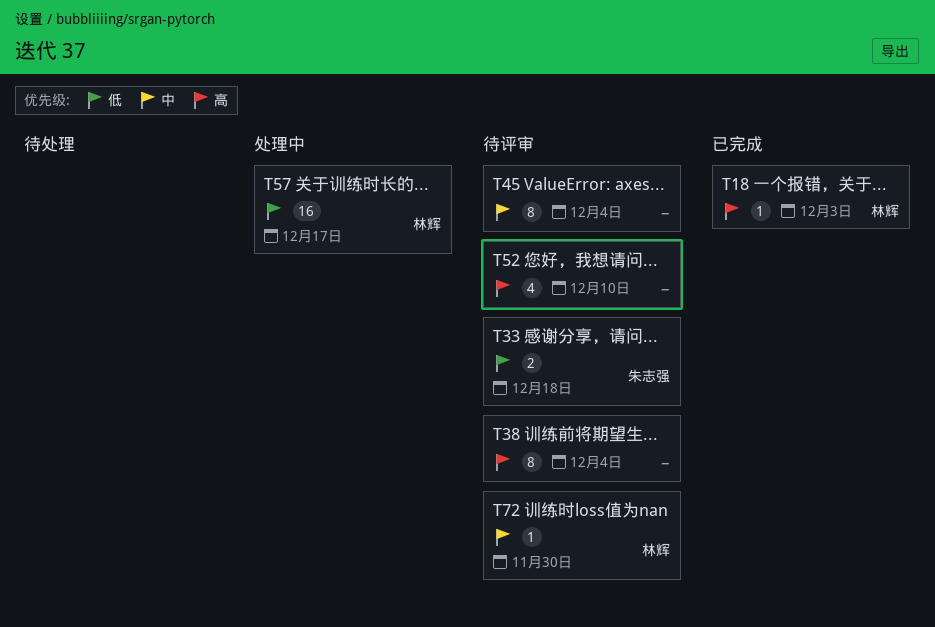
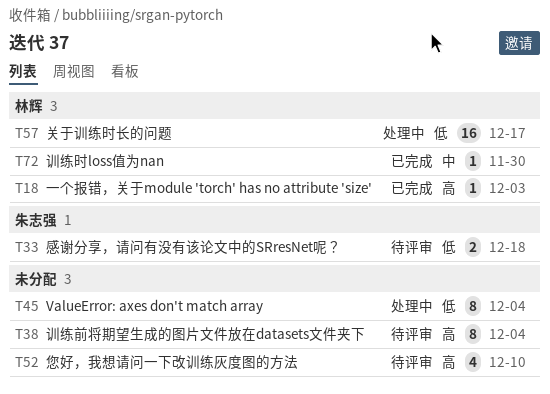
T45, status: 待评审 -> 处理中
T45, priority: 中 -> 低
T72, status: 待评审 -> 已完成

